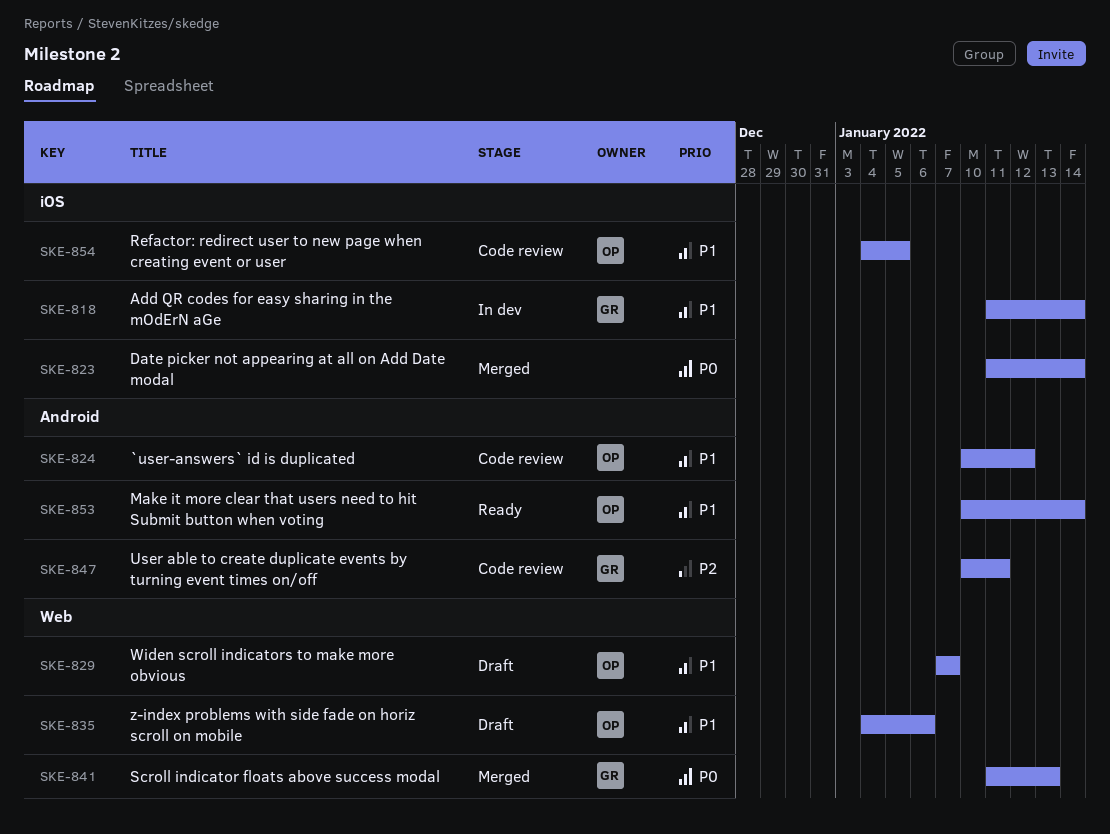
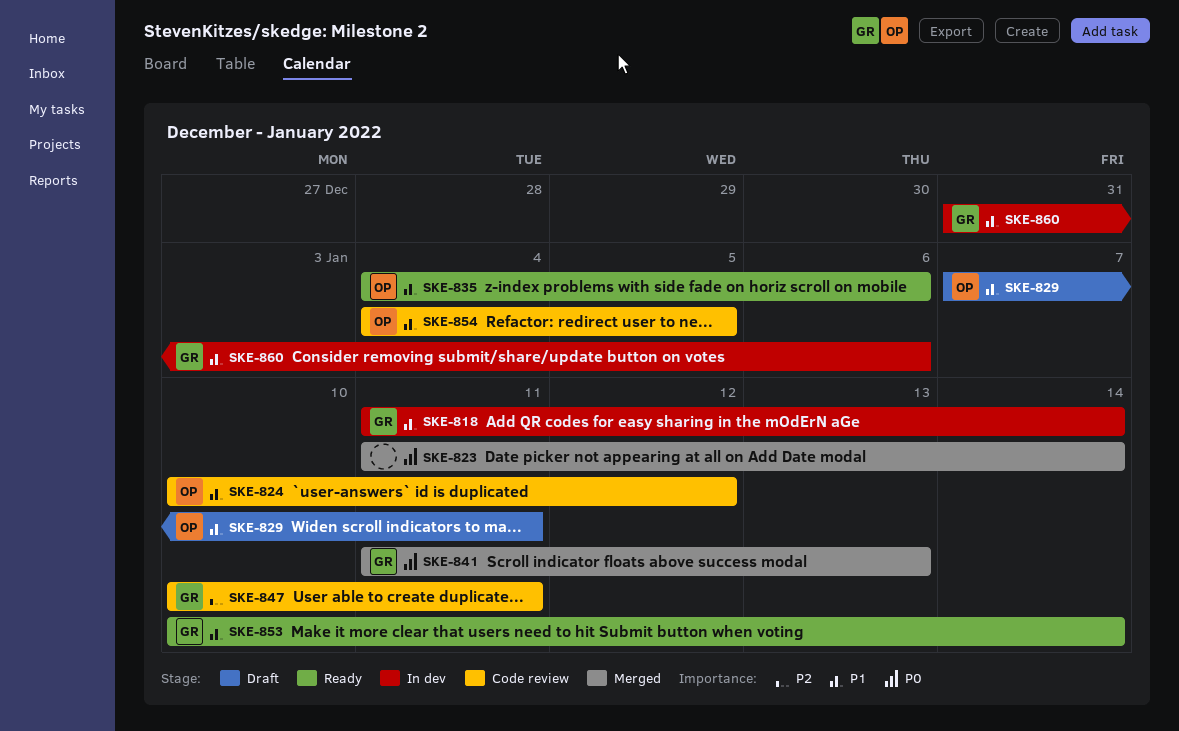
SKE-829, due: Jan 7 -> Jan 11
SKE-835, status: Draft -> Ready
SKE-853, owner: OP -> GR
SKE-860: none -> present

